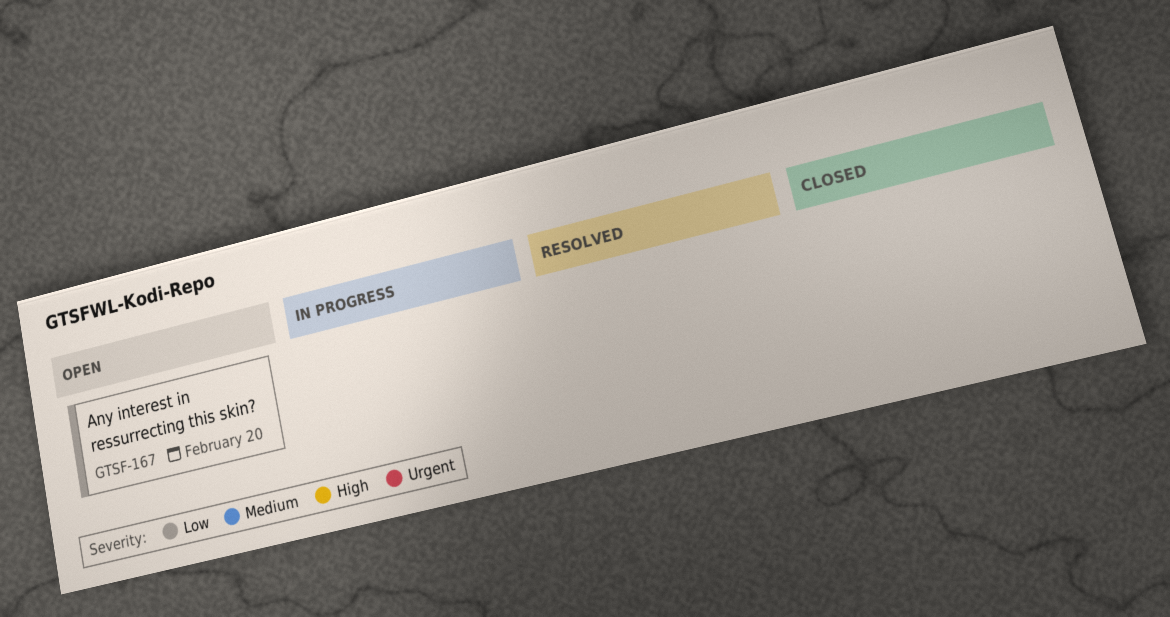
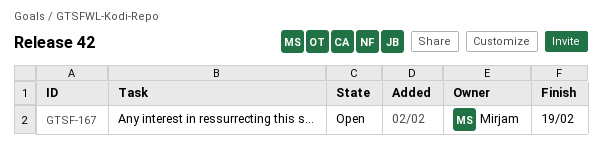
GTSF-167, due: Feb 20 -> Feb 19

